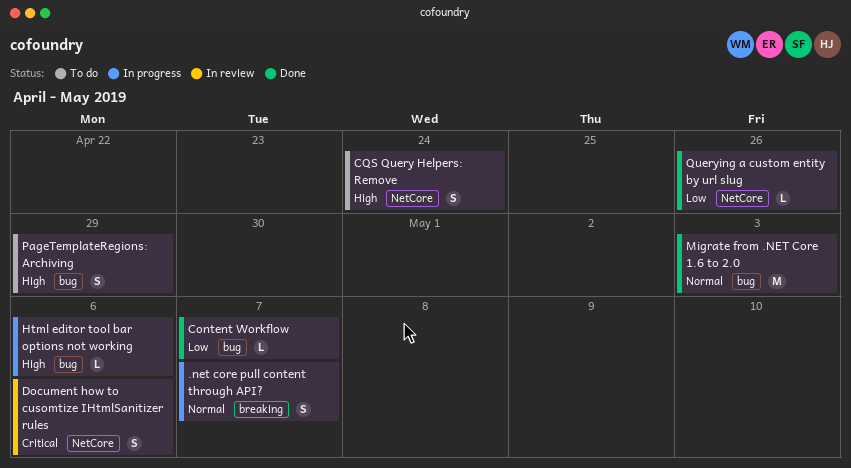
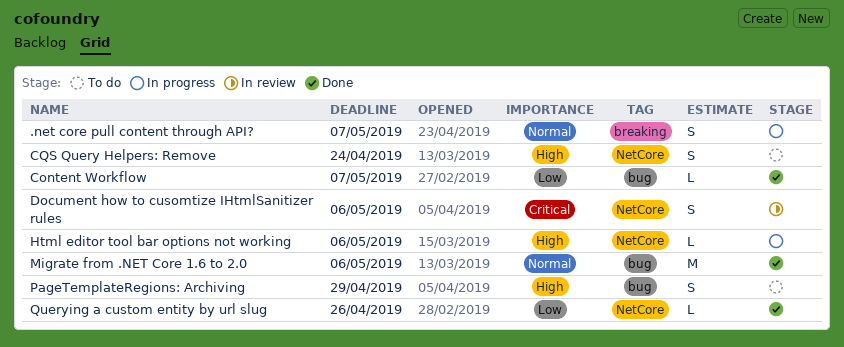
Html editor tool bar options not working, label: bug -> NetCore
Migrate from .NET Core 1.6 to 2.0, due: May 3 -> May 6

